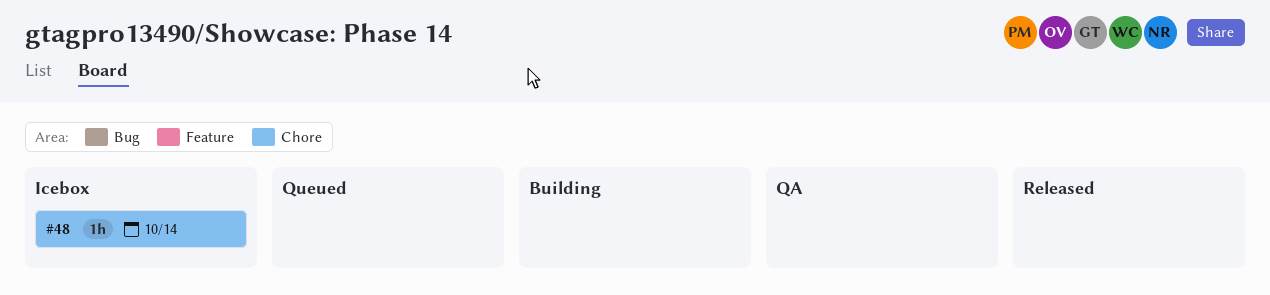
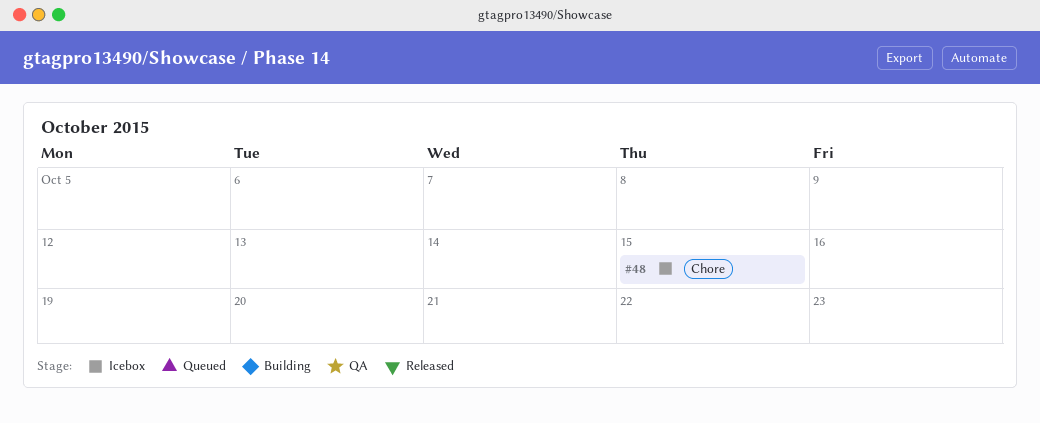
#48, due: Oct 14 -> Oct 15

